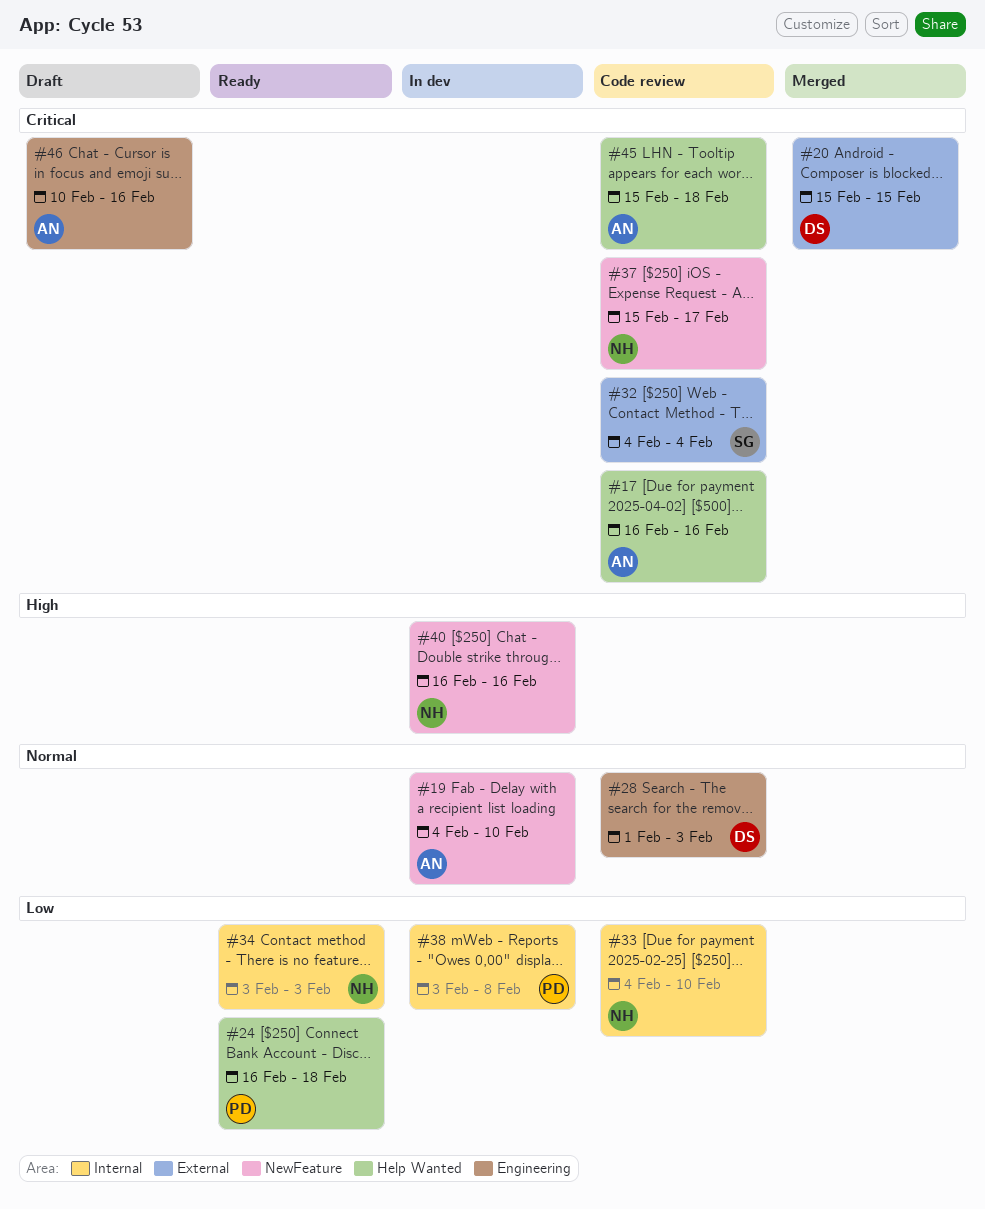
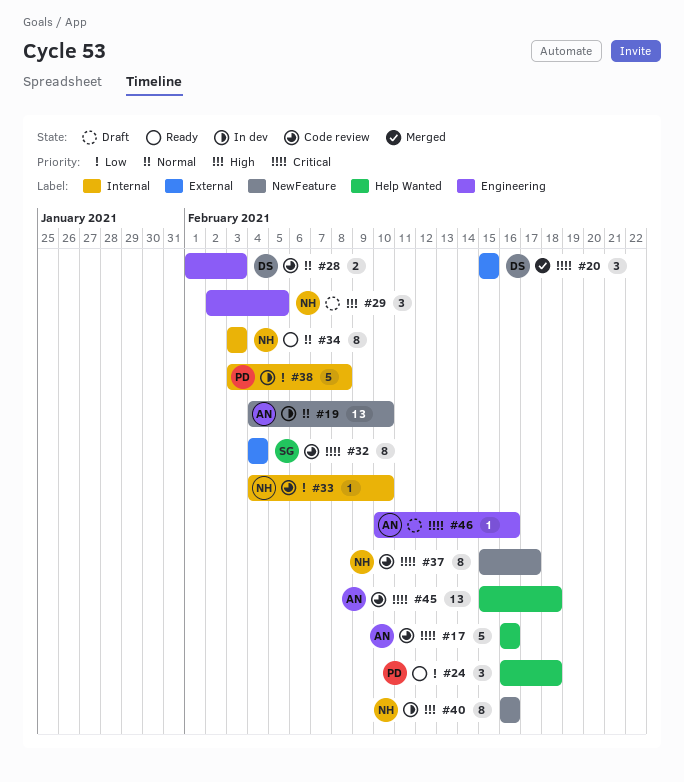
#29: none -> present
#34, priority: Low -> Normal

